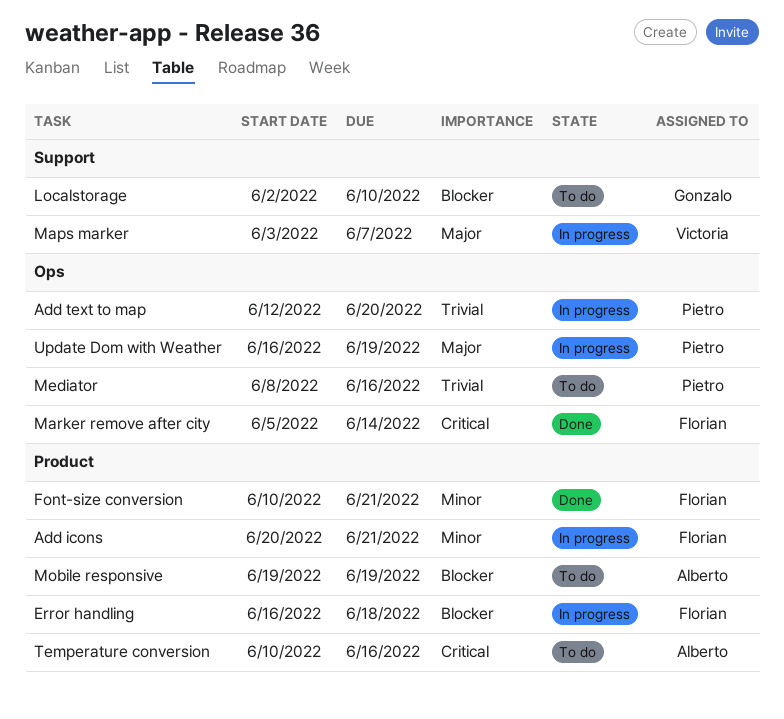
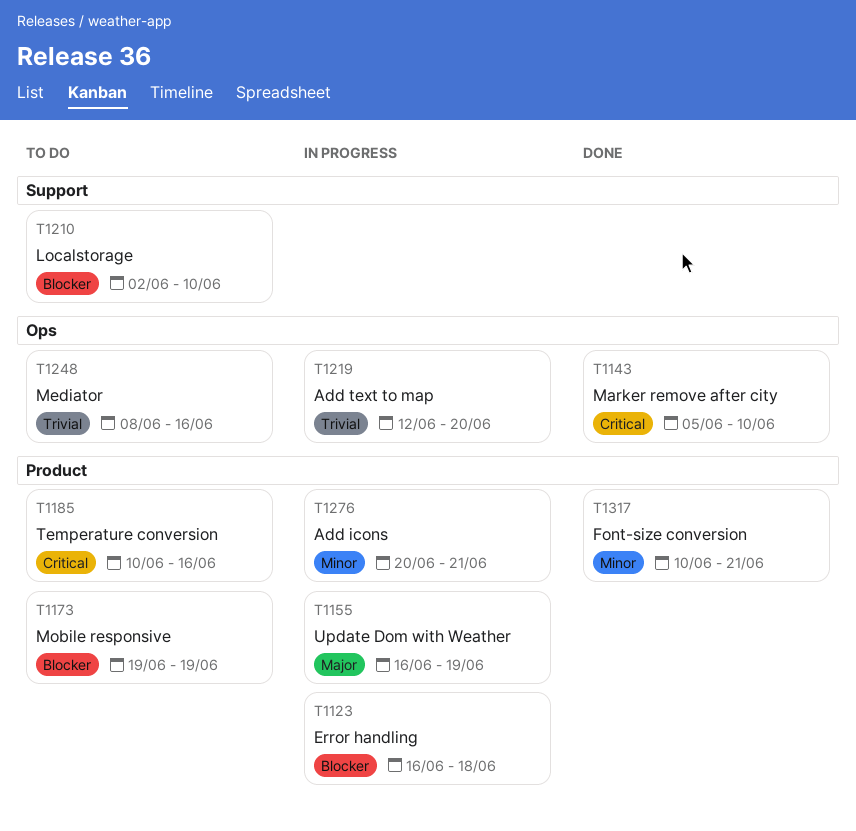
Maps marker: present -> none
Marker remove after city, due: Jun 14 -> Jun 10
Update Dom with Weather, label: Ops -> Product

